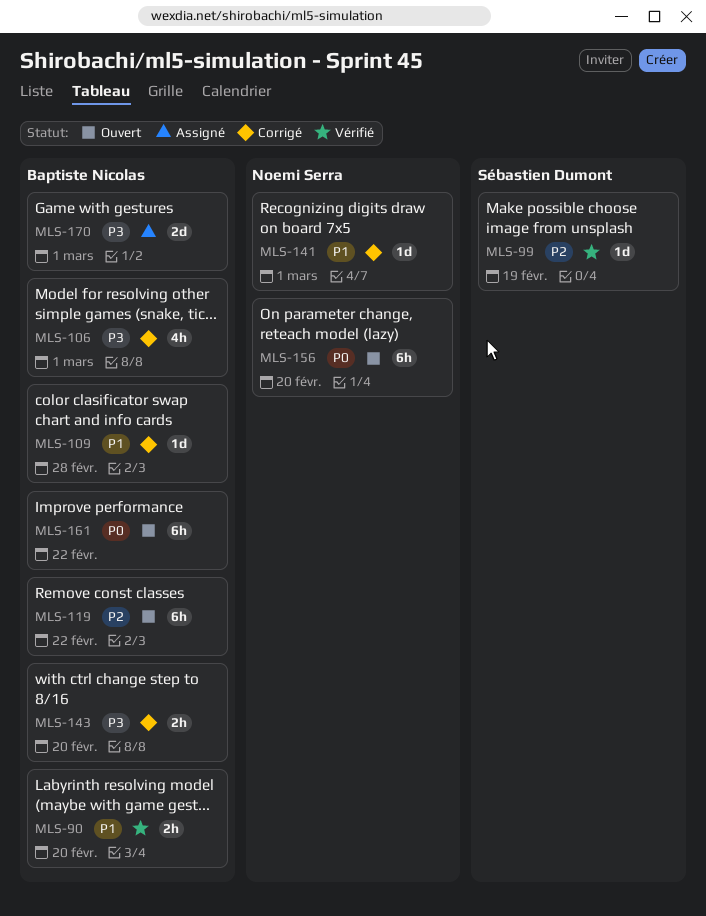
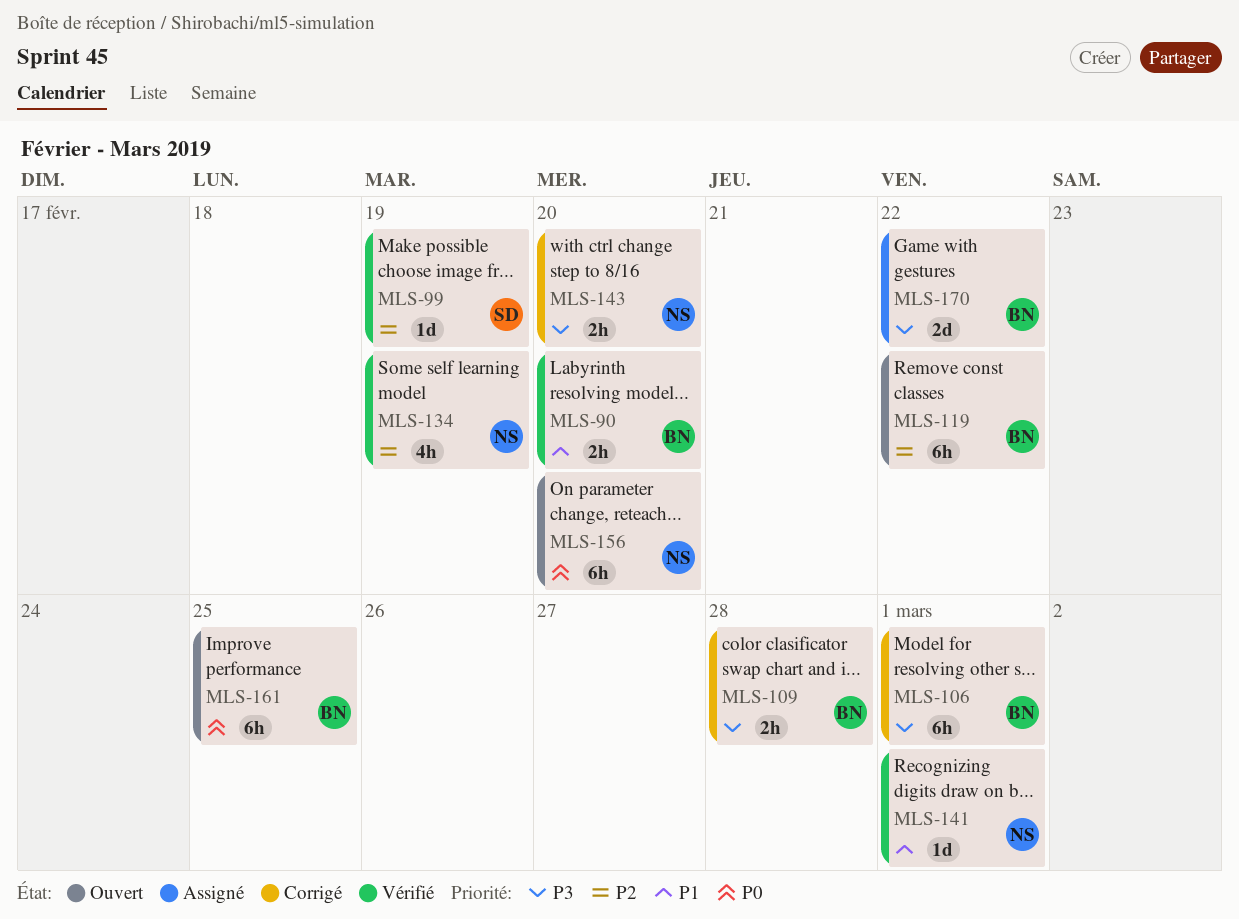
MLS-106, estimate: 4h -> 6h
MLS-109, priority: P1 -> P3
MLS-109, estimate: 1d -> 2h
MLS-134: none -> present
MLS-141, status: Corrigé -> Vérifié
MLS-143, owner: Baptiste Nicolas -> Noemi Serra
MLS-161, due: Feb 22 -> Feb 25
MLS-170, due: Mar 1 -> Feb 22

